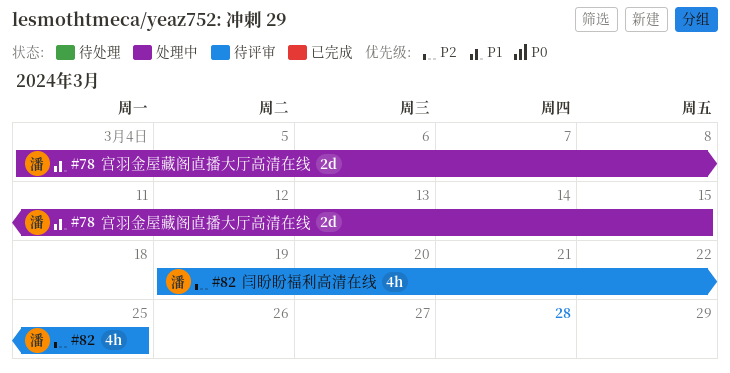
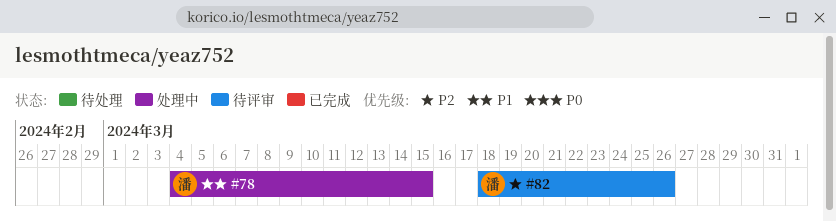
#82, start: Mar 19 -> Mar 18
#82, due: Mar 25 -> Mar 26

